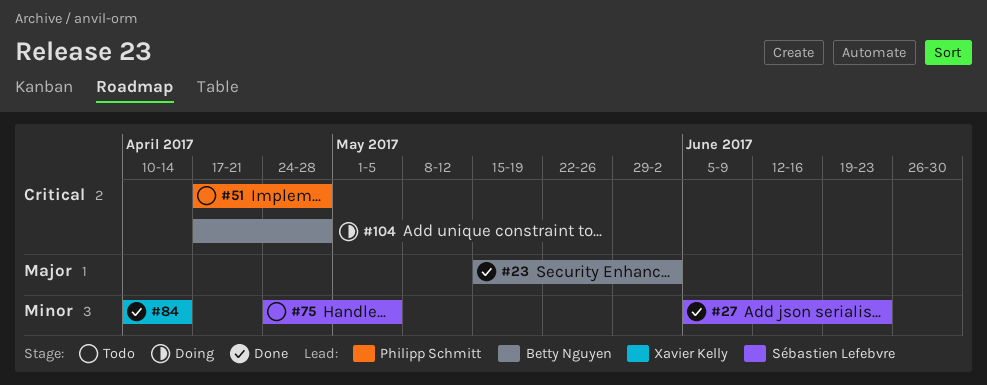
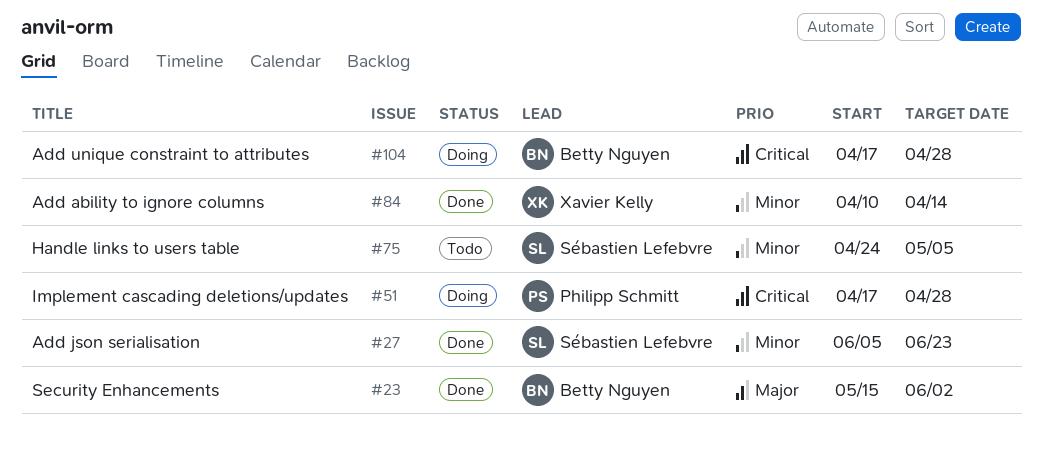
#51, status: Todo -> Doing

